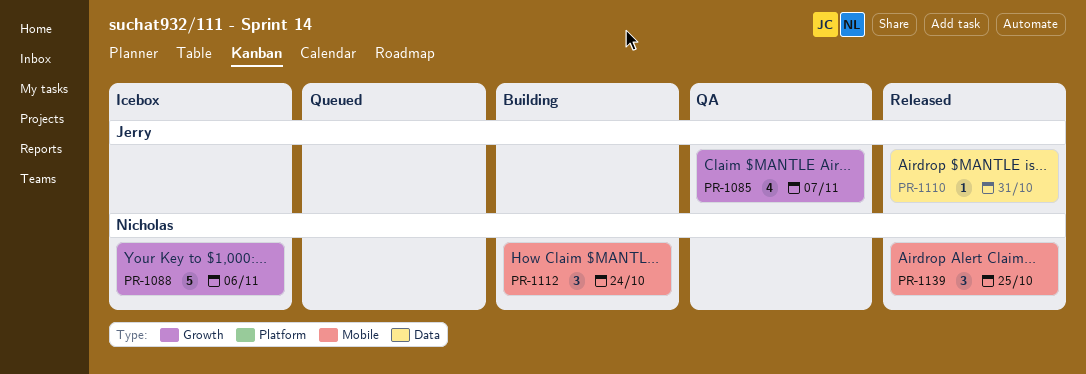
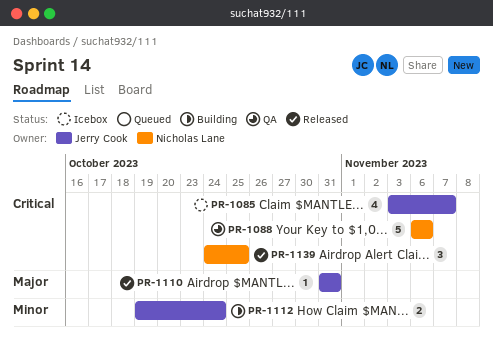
PR-1085, status: QA -> Icebox
PR-1088, status: Icebox -> QA
PR-1112, owner: Nicholas Lane -> Jerry Cook
PR-1112, estimate: 3 -> 2

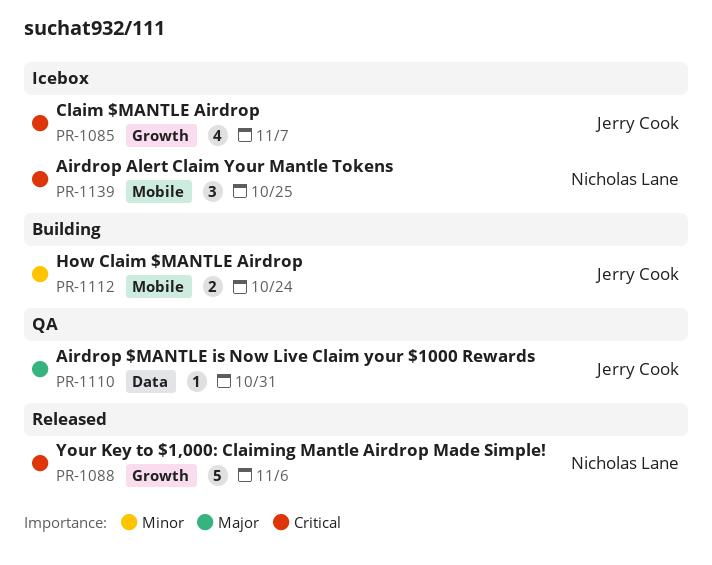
PR-1088, status: QA -> Released
PR-1110, status: Released -> QA
PR-1139, status: Released -> Icebox

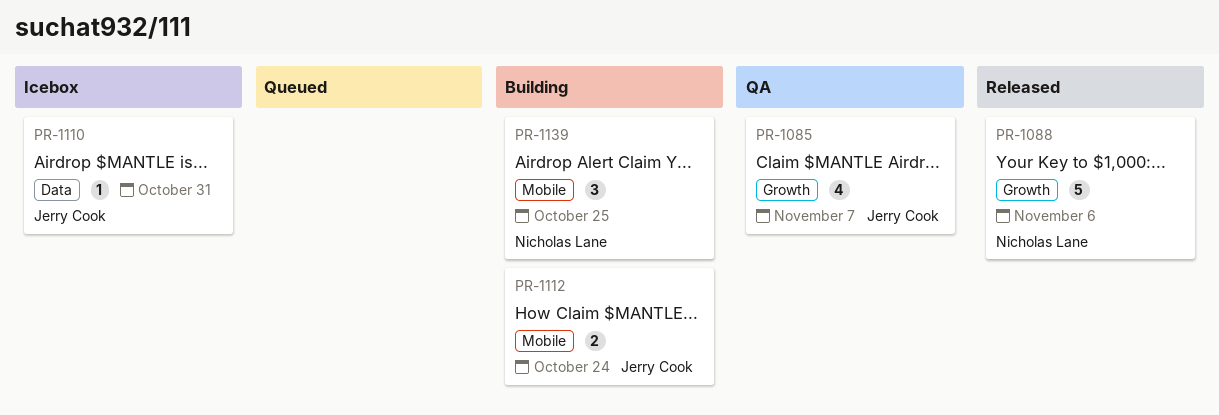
PR-1085, status: Icebox -> QA
PR-1110, status: QA -> Icebox
PR-1139, status: Icebox -> Building

